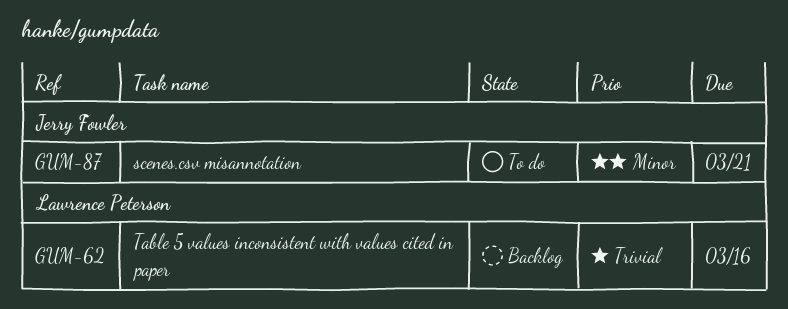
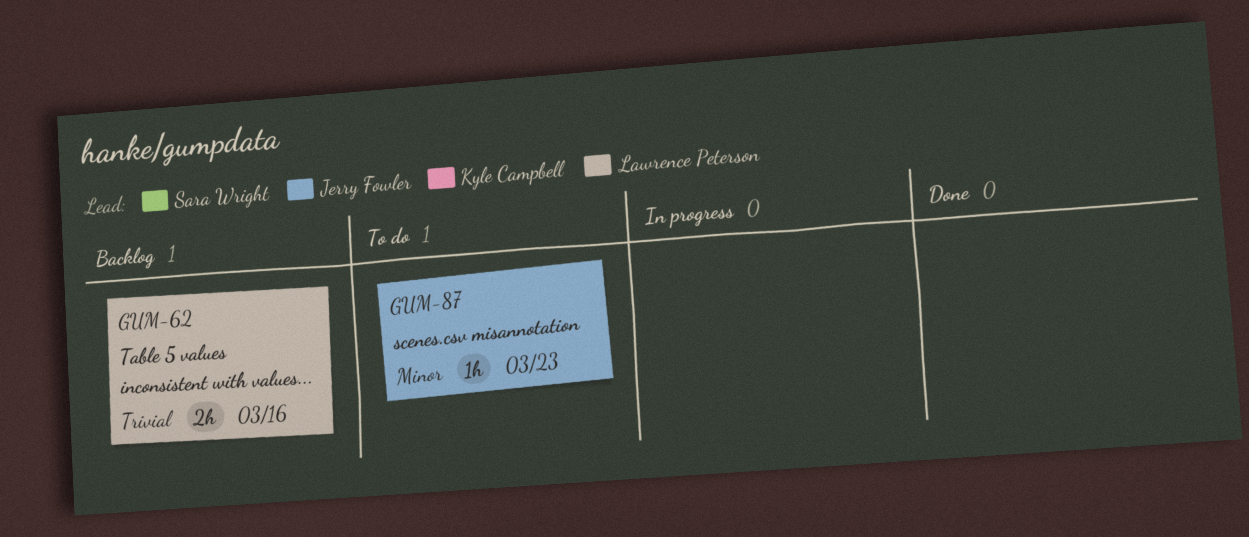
GUM-87, due: Mar 21 -> Mar 23

